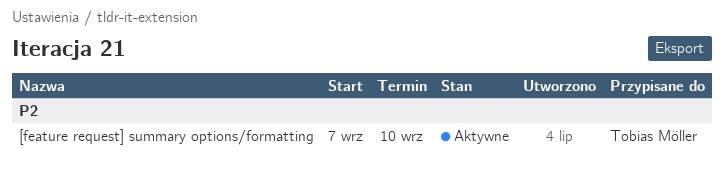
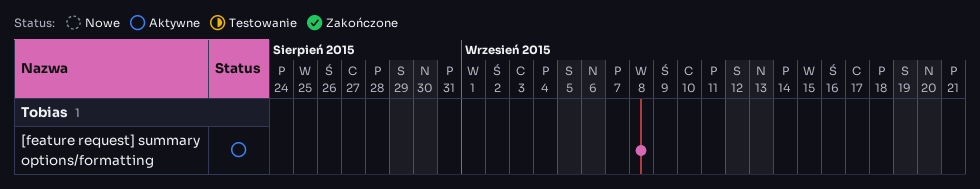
[feature request] summary options/formatting, start: Sep 7 -> Sep 8
[feature request] summary options/formatting, due: Sep 10 -> Sep 8

